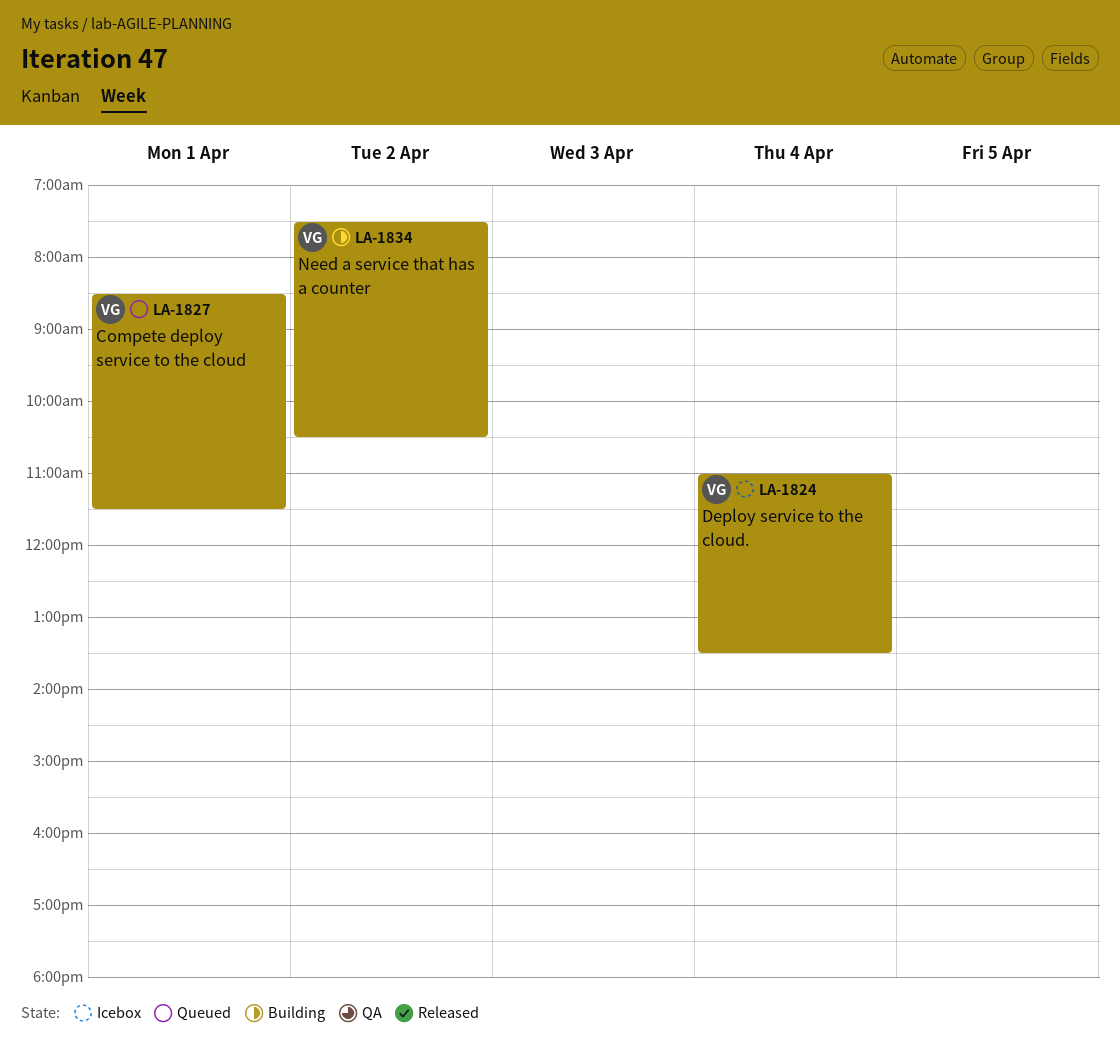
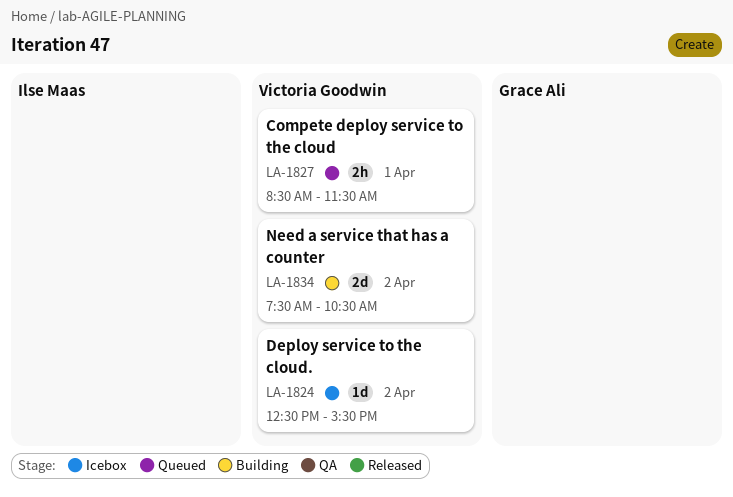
LA-1824, day: Apr 4 -> Apr 2
LA-1824, begins: 11:00 -> 12:30
LA-1824, ends: 13:30 -> 15:30

